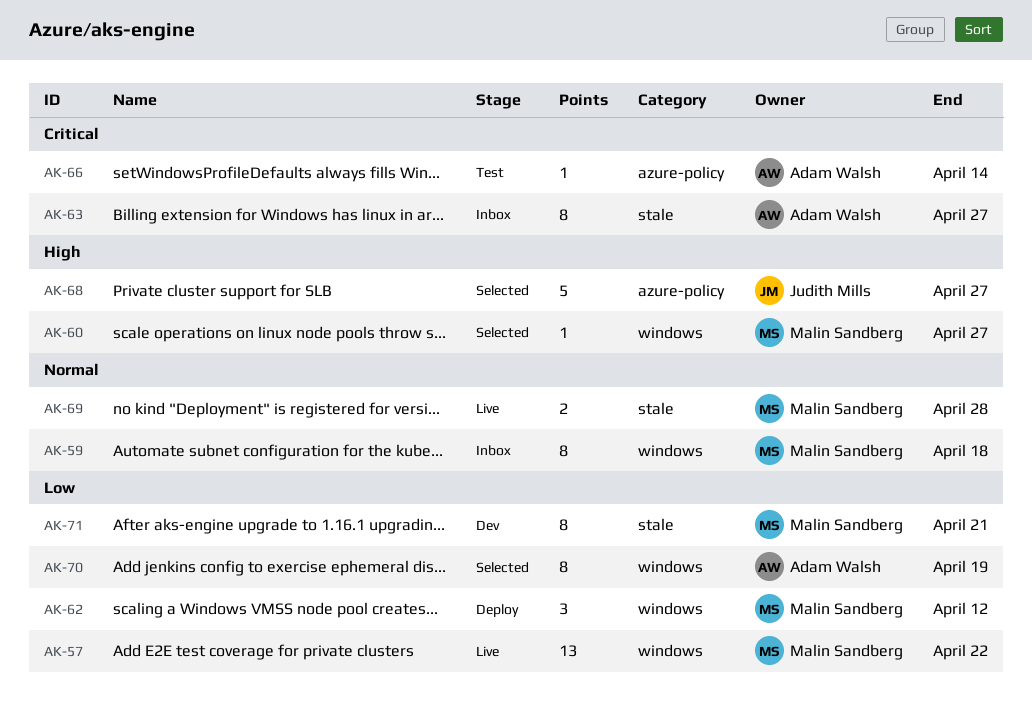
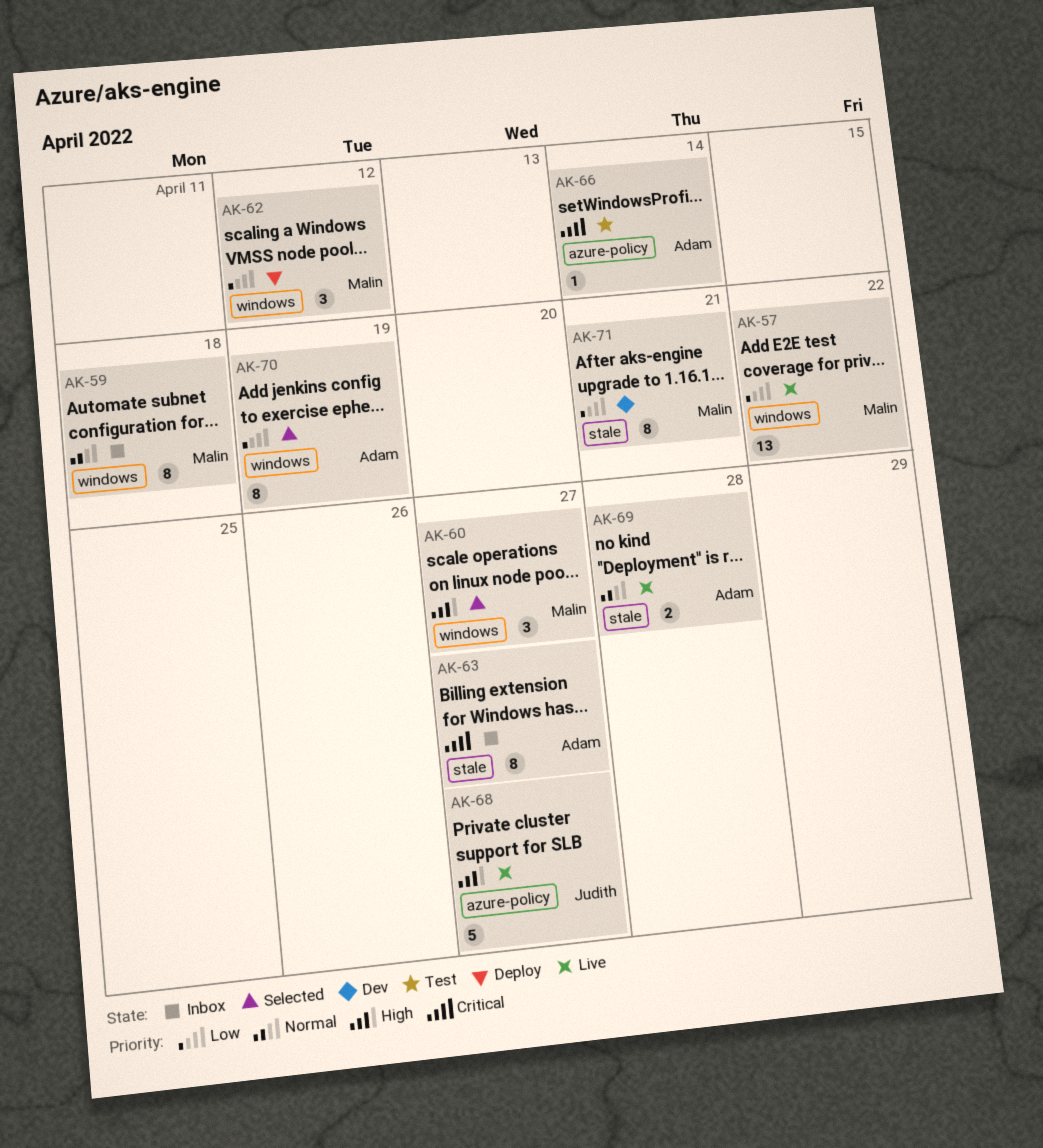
AK-60, estimate: 1 -> 3
AK-68, status: Selected -> Live
AK-69, owner: Malin Sandberg -> Adam Walsh

